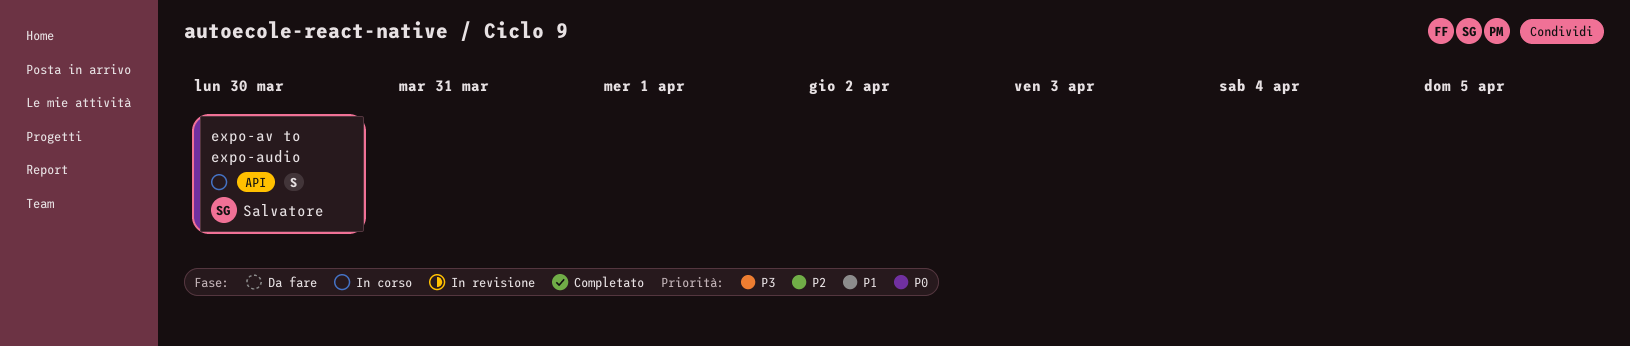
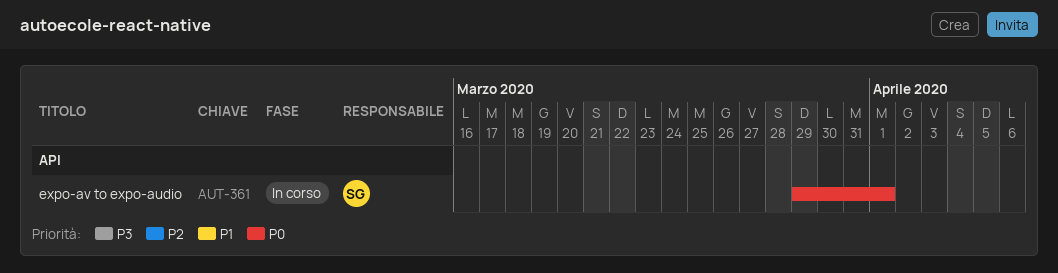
expo-av to expo-audio, due: Mar 30 -> Apr 1

